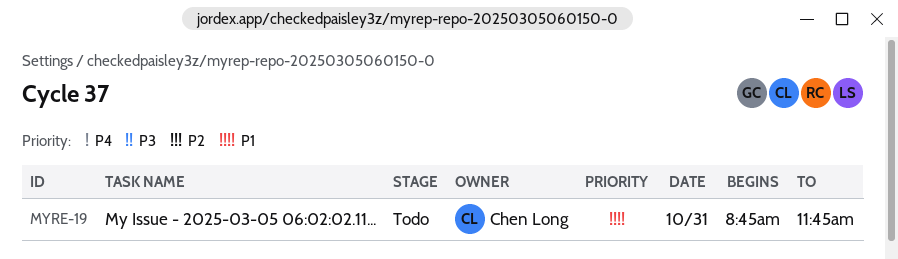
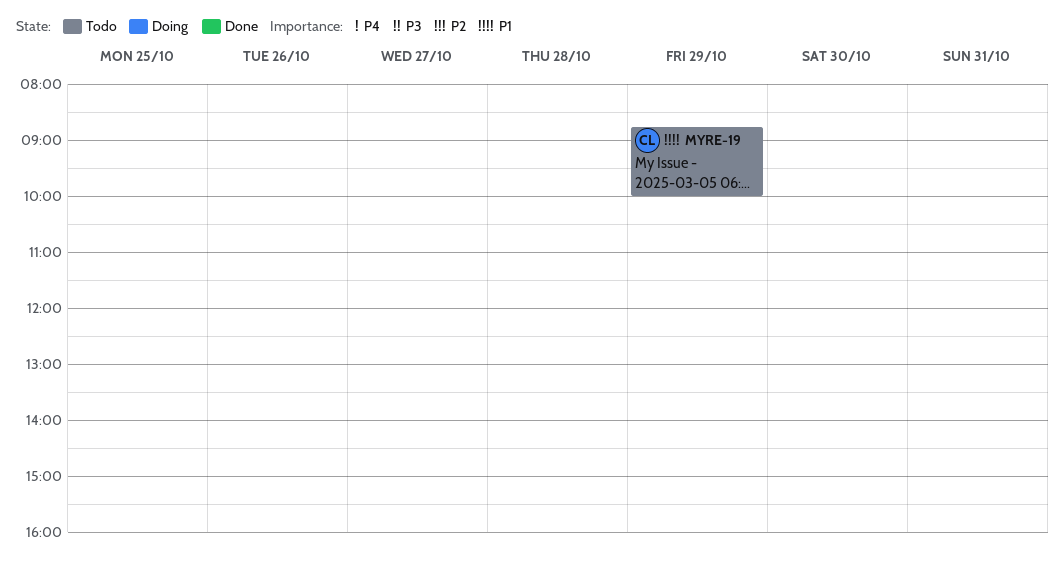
MYRE-19, day: Oct 31 -> Oct 29
MYRE-19, ends: 11:45 -> 10:00

